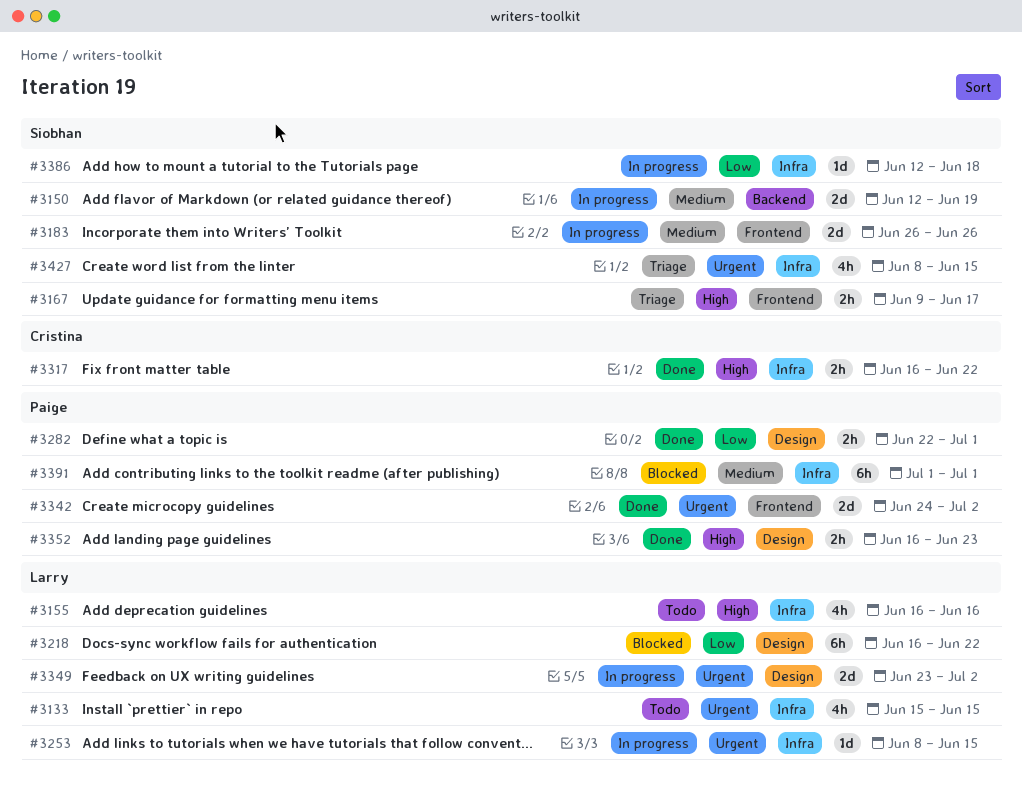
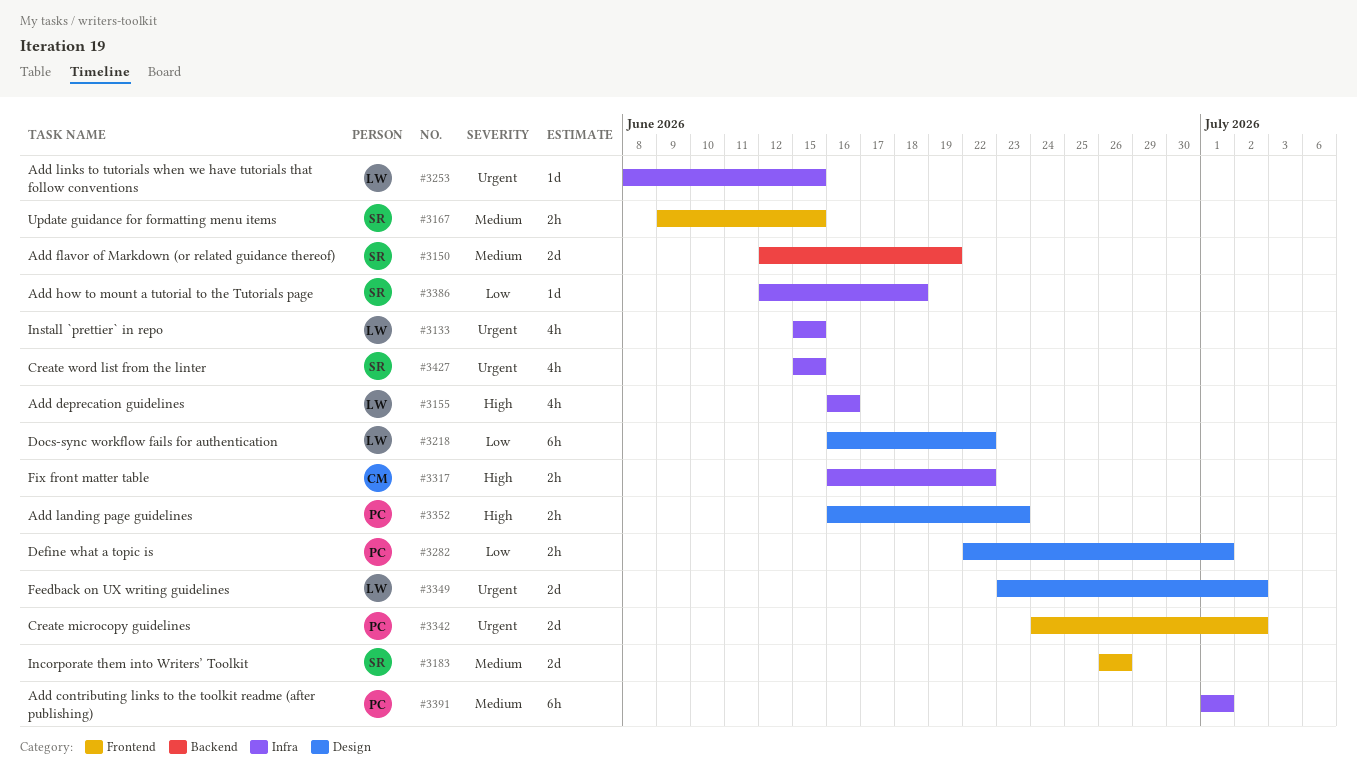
#3167, priority: High -> Medium
#3167, due: Jun 17 -> Jun 15
#3427, start: Jun 8 -> Jun 15

